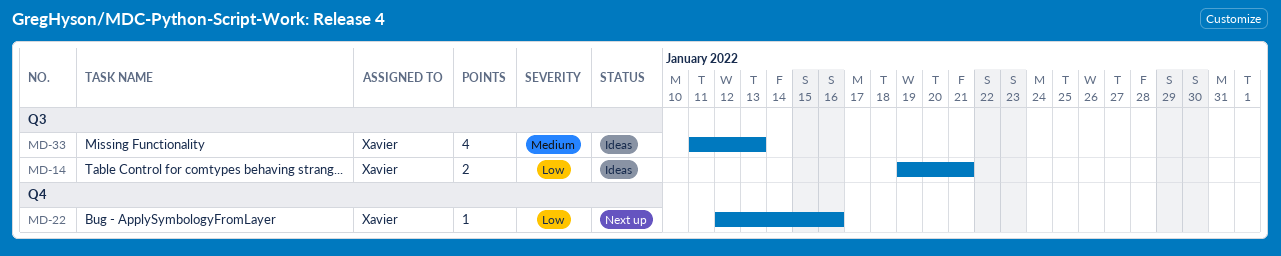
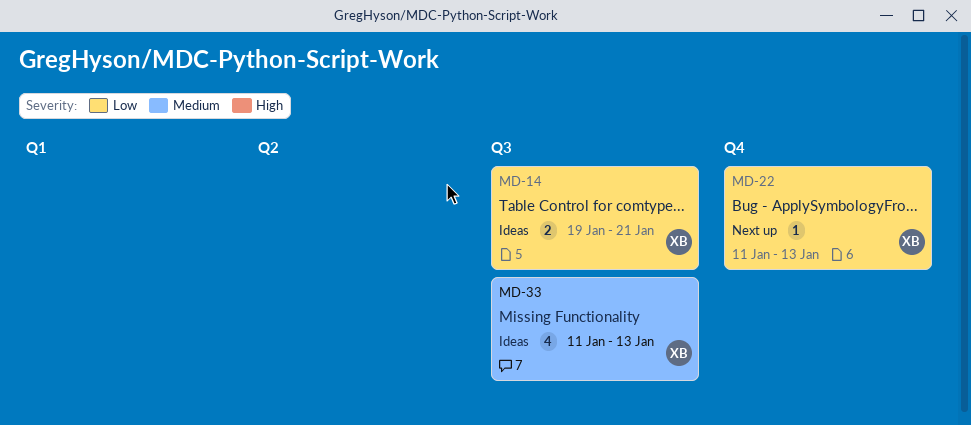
MD-22, start: Jan 12 -> Jan 11
MD-22, due: Jan 16 -> Jan 13

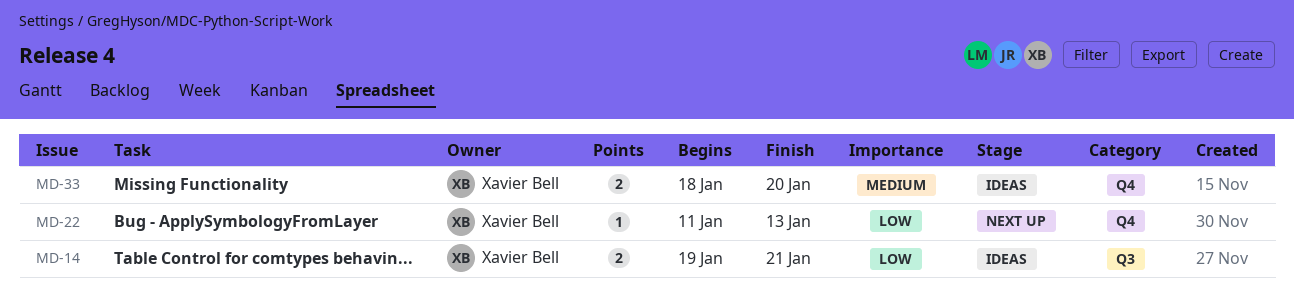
MD-33, label: Q3 -> Q4
MD-33, estimate: 4 -> 2
MD-33, start: Jan 11 -> Jan 18
MD-33, due: Jan 13 -> Jan 20

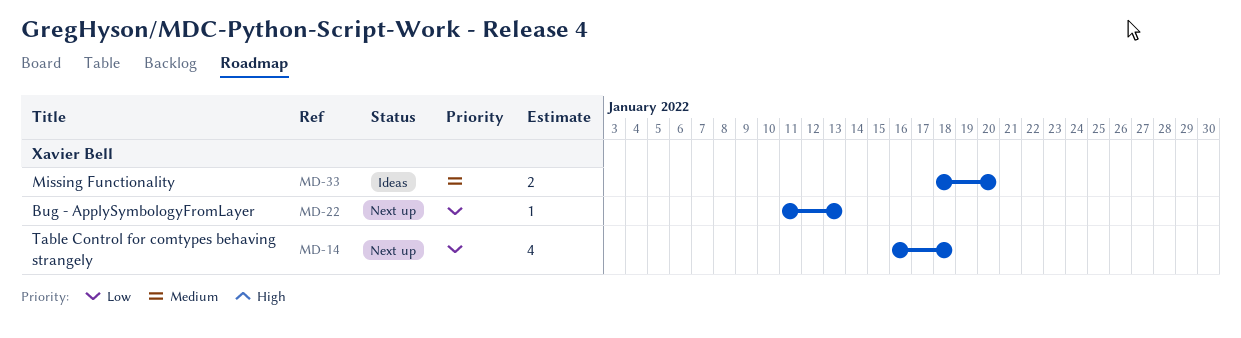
MD-14, status: Ideas -> Next up
MD-14, estimate: 2 -> 4
MD-14, start: Jan 19 -> Jan 16
MD-14, due: Jan 21 -> Jan 18

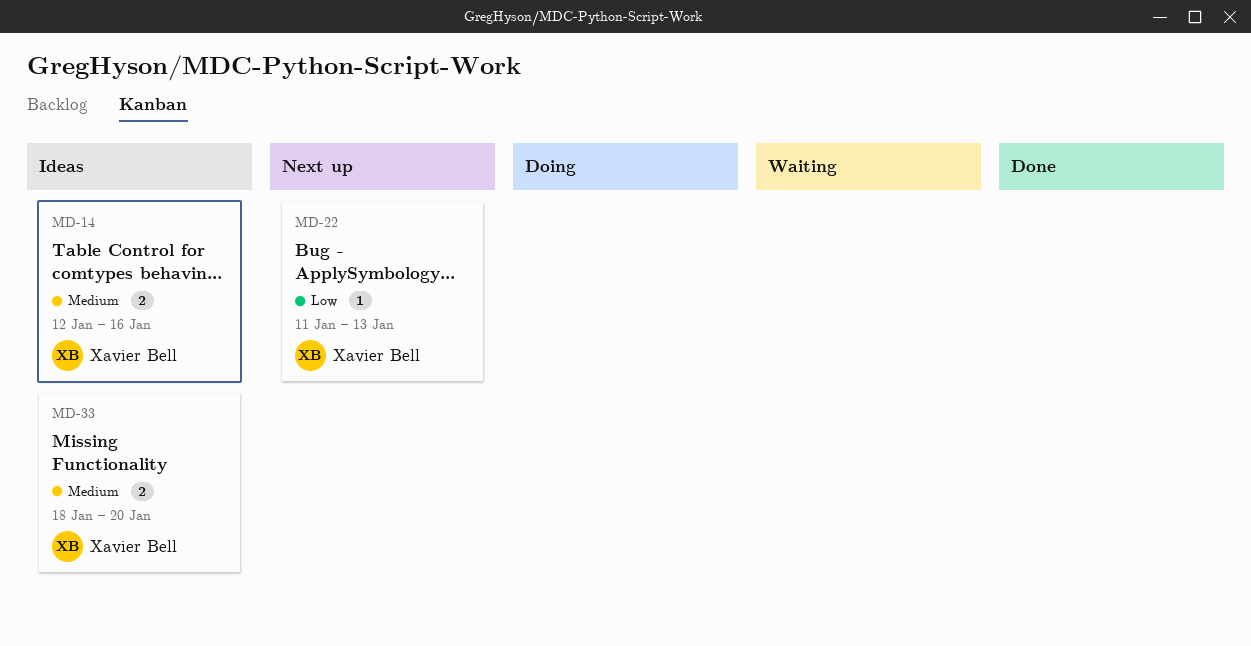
MD-14, status: Next up -> Ideas
MD-14, priority: Low -> Medium
MD-14, estimate: 4 -> 2
MD-14, start: Jan 16 -> Jan 12
MD-14, due: Jan 18 -> Jan 16

